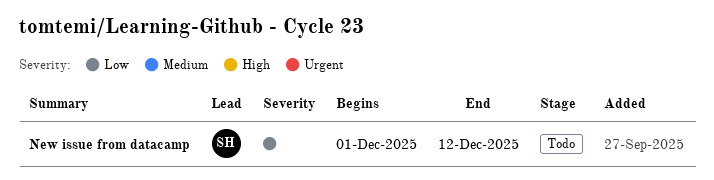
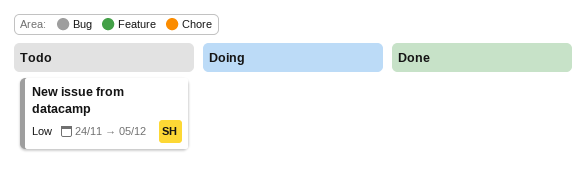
New issue from datacamp, start: Dec 1 -> Nov 24
New issue from datacamp, due: Dec 12 -> Dec 5

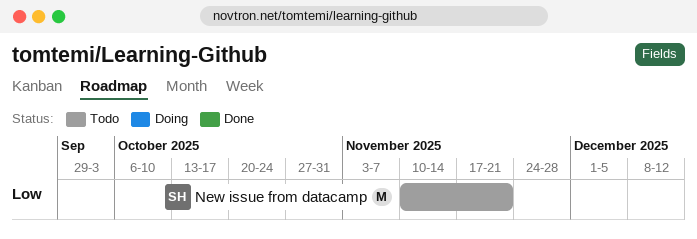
New issue from datacamp, start: Nov 24 -> Nov 10
New issue from datacamp, due: Dec 5 -> Nov 21

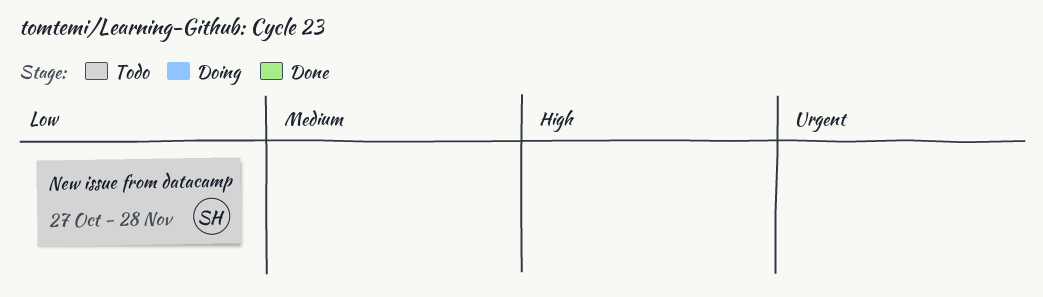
New issue from datacamp, start: Nov 10 -> Oct 27
New issue from datacamp, due: Nov 21 -> Nov 28

